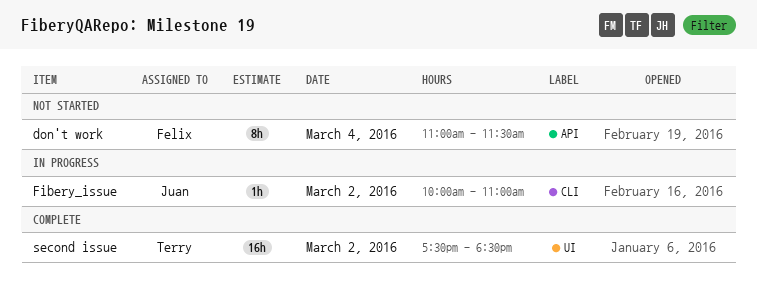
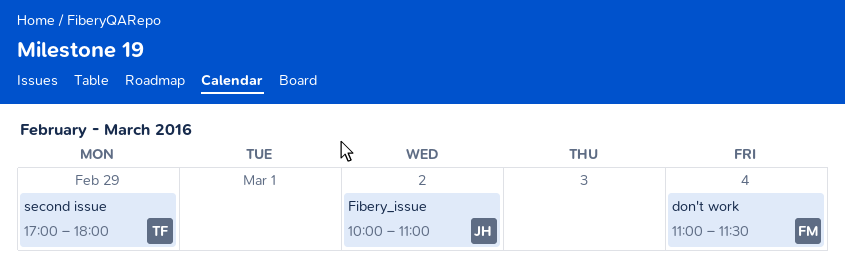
second issue, day: Mar 2 -> Feb 29
second issue, begins: 17:30 -> 17:00
second issue, ends: 18:30 -> 18:00

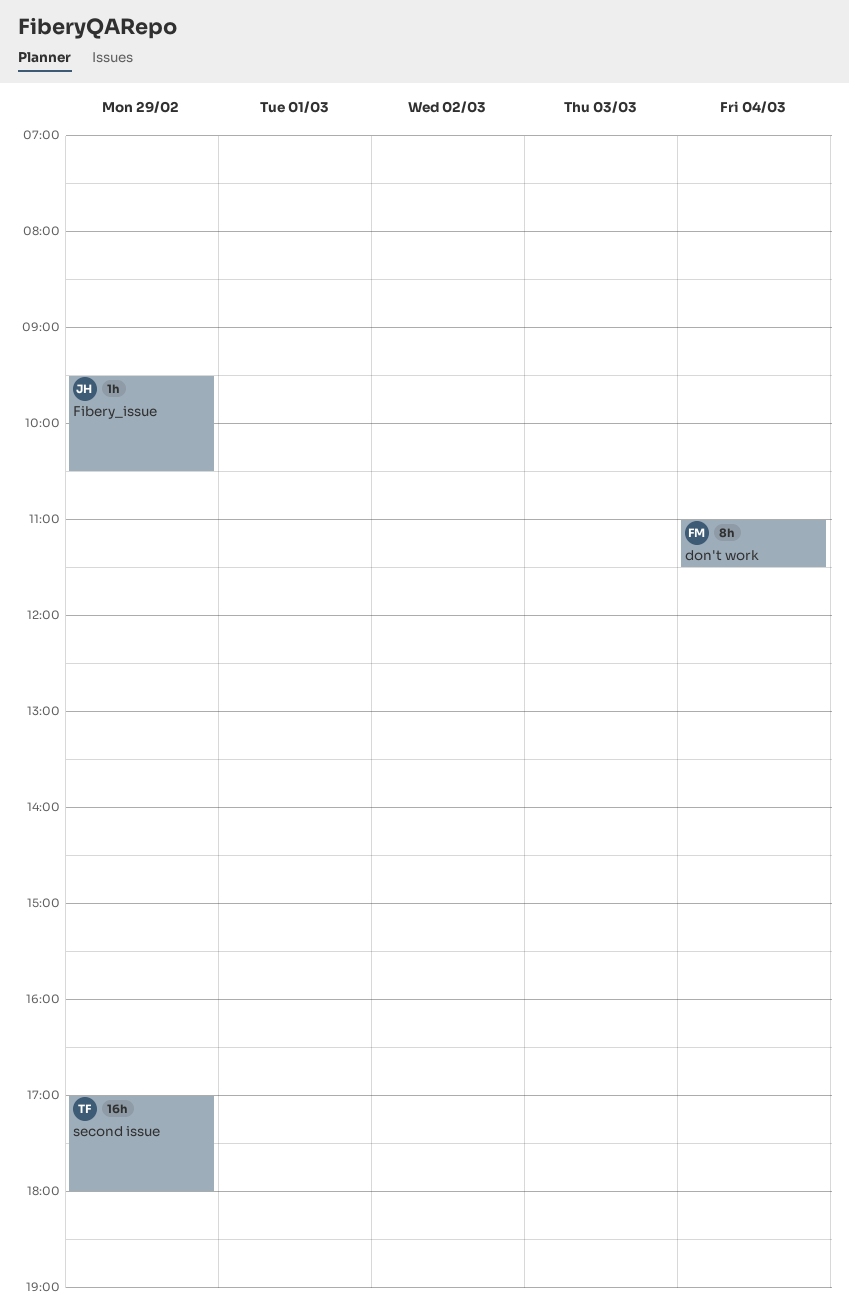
Fibery_issue, day: Mar 2 -> Feb 29
Fibery_issue, begins: 10:00 -> 09:30
Fibery_issue, ends: 11:00 -> 10:30

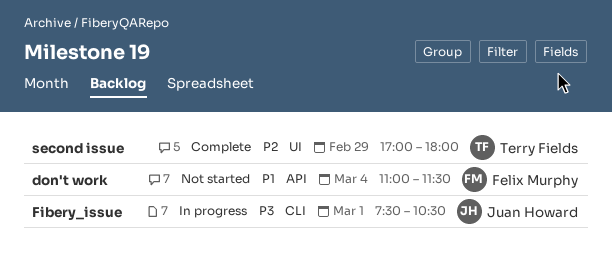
Fibery_issue, day: Feb 29 -> Mar 1
Fibery_issue, begins: 09:30 -> 07:30

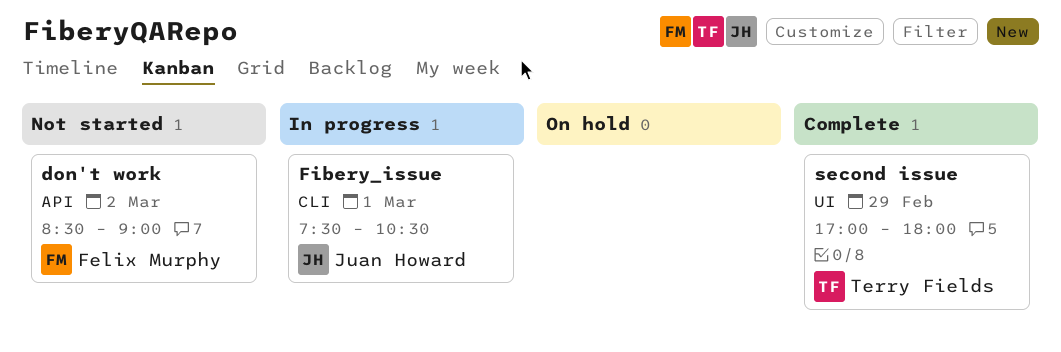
don't work, day: Mar 4 -> Mar 2
don't work, begins: 11:00 -> 08:30
don't work, ends: 11:30 -> 09:00

